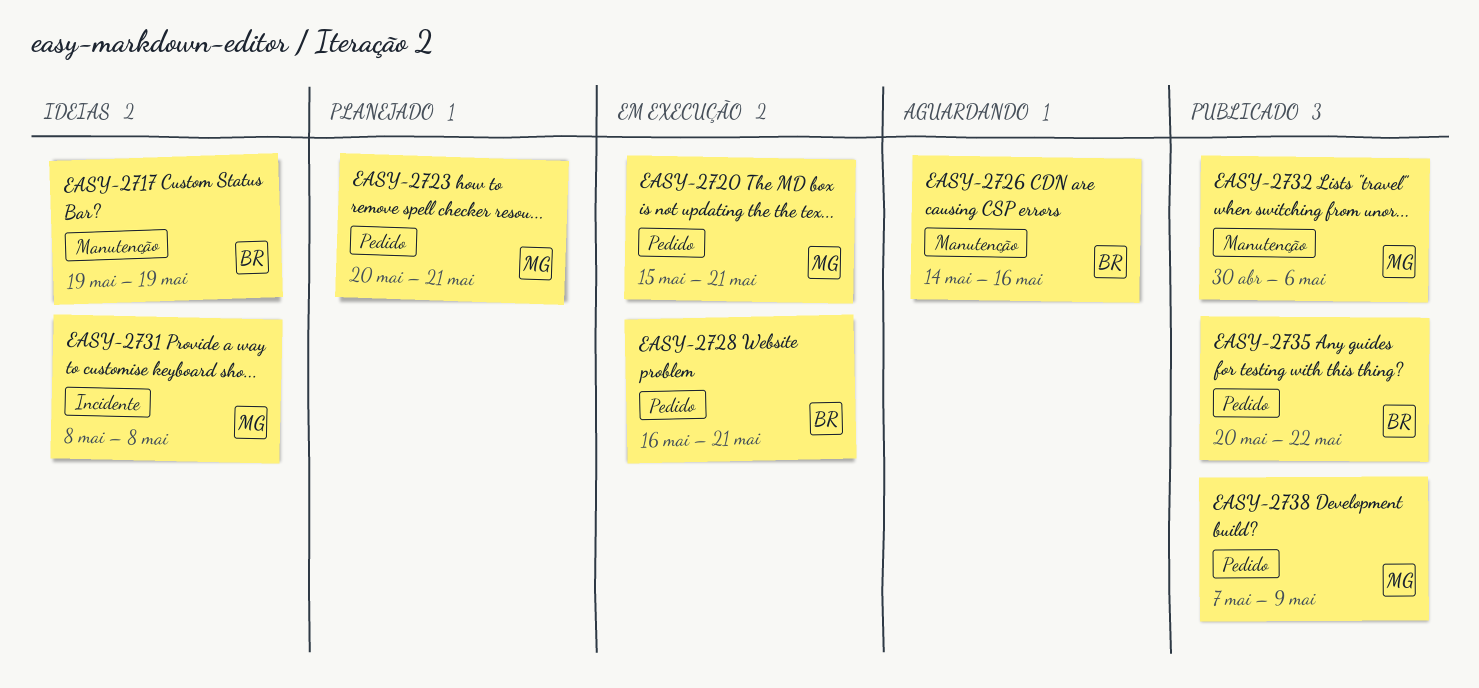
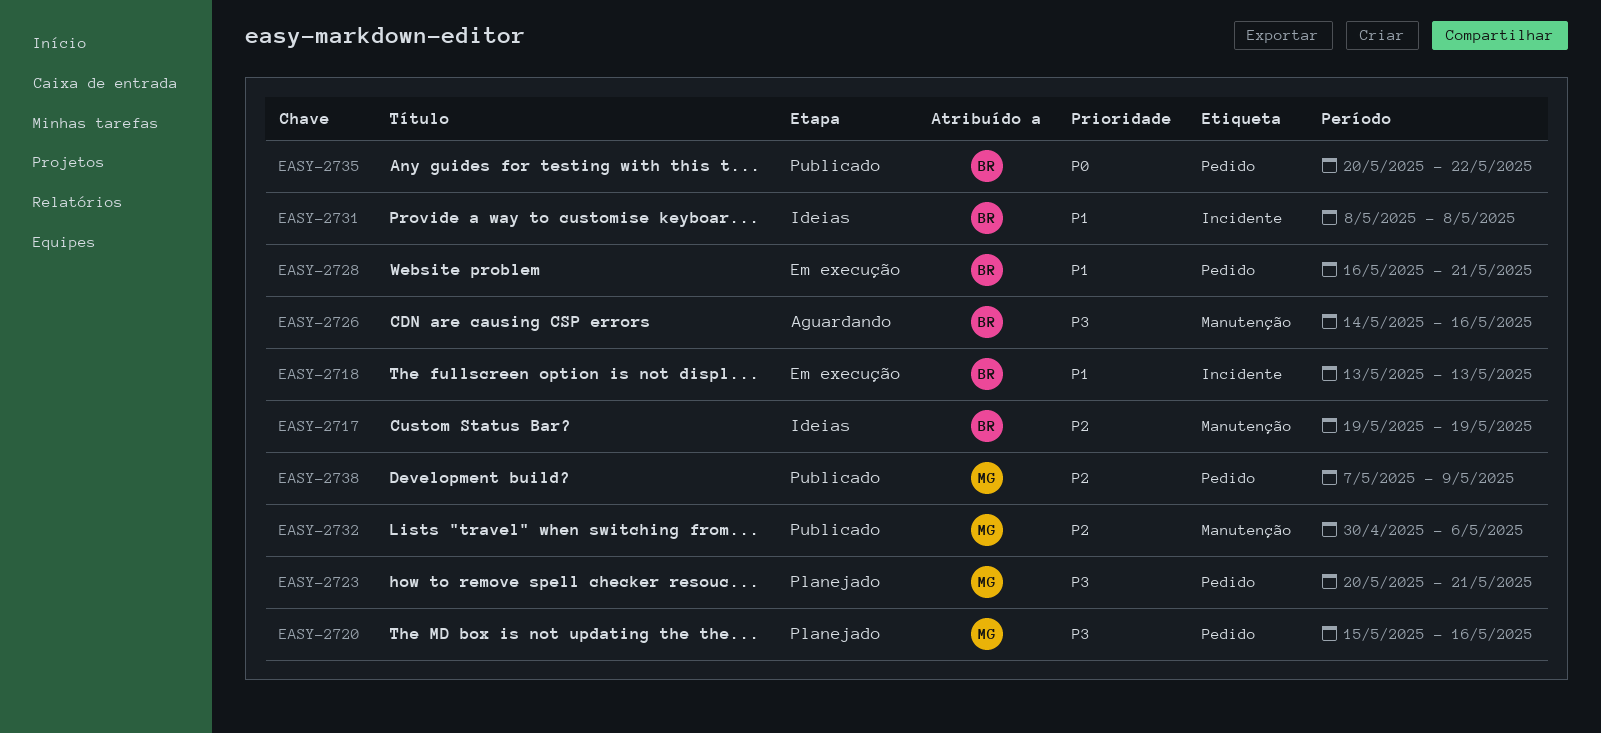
EASY-2718: none -> present
EASY-2720, status: Em execução -> Planejado
EASY-2720, due: May 21 -> May 16
EASY-2731, owner: MG -> BR

